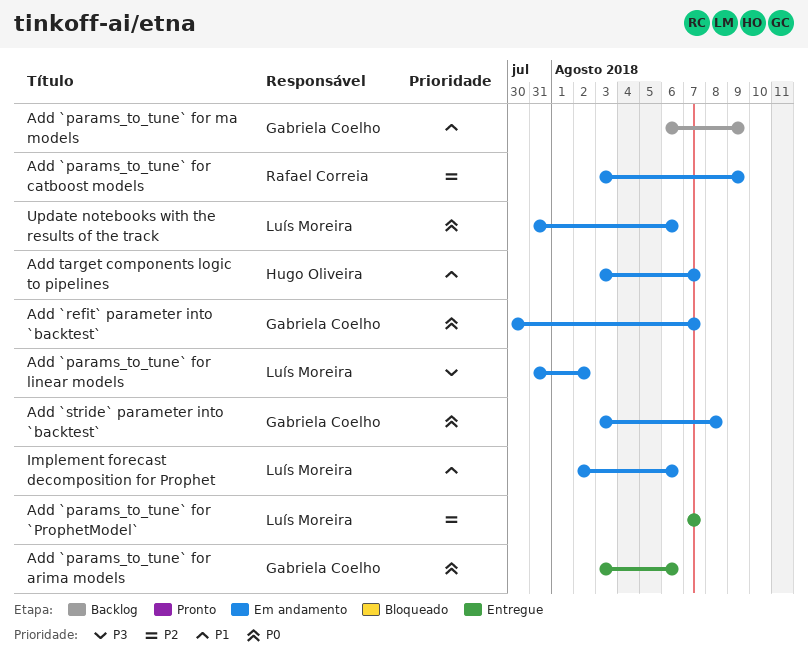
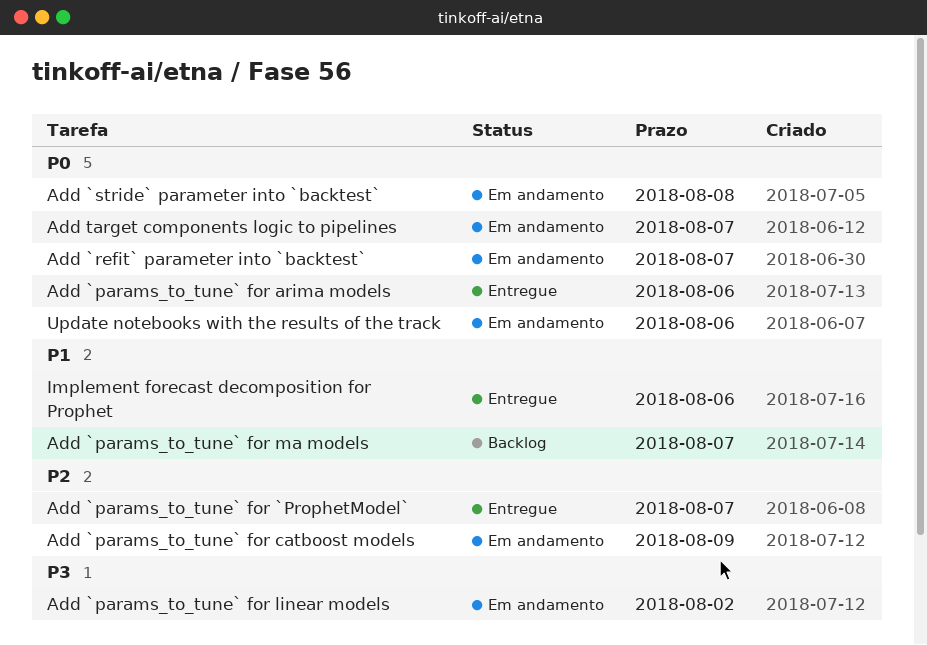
Add `params_to_tune` for ma models, due: Aug 9 -> Aug 7
Add target components logic to pipelines, priority: P1 -> P0
Implement forecast decomposition for Prophet, status: Em andamento -> Entregue

